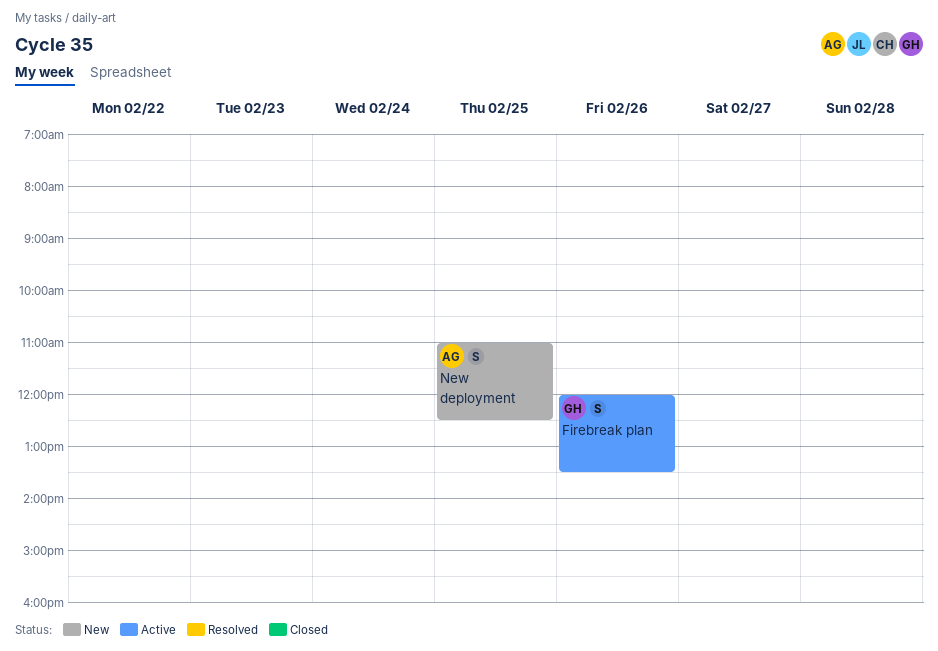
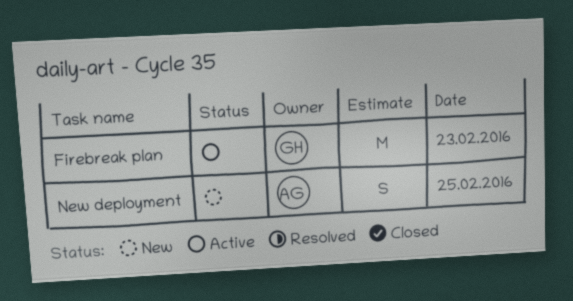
Firebreak plan, estimate: S -> M
Firebreak plan, day: Feb 26 -> Feb 23

